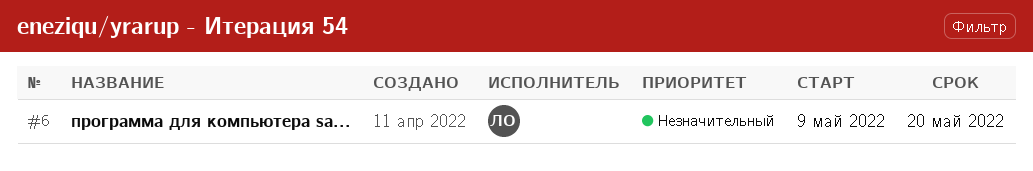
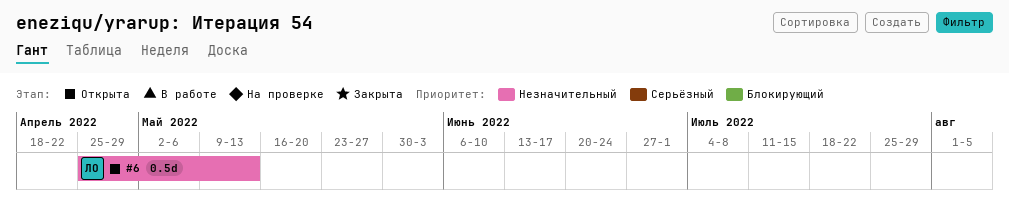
#6, start: May 9 -> Apr 25
#6, due: May 20 -> May 13

